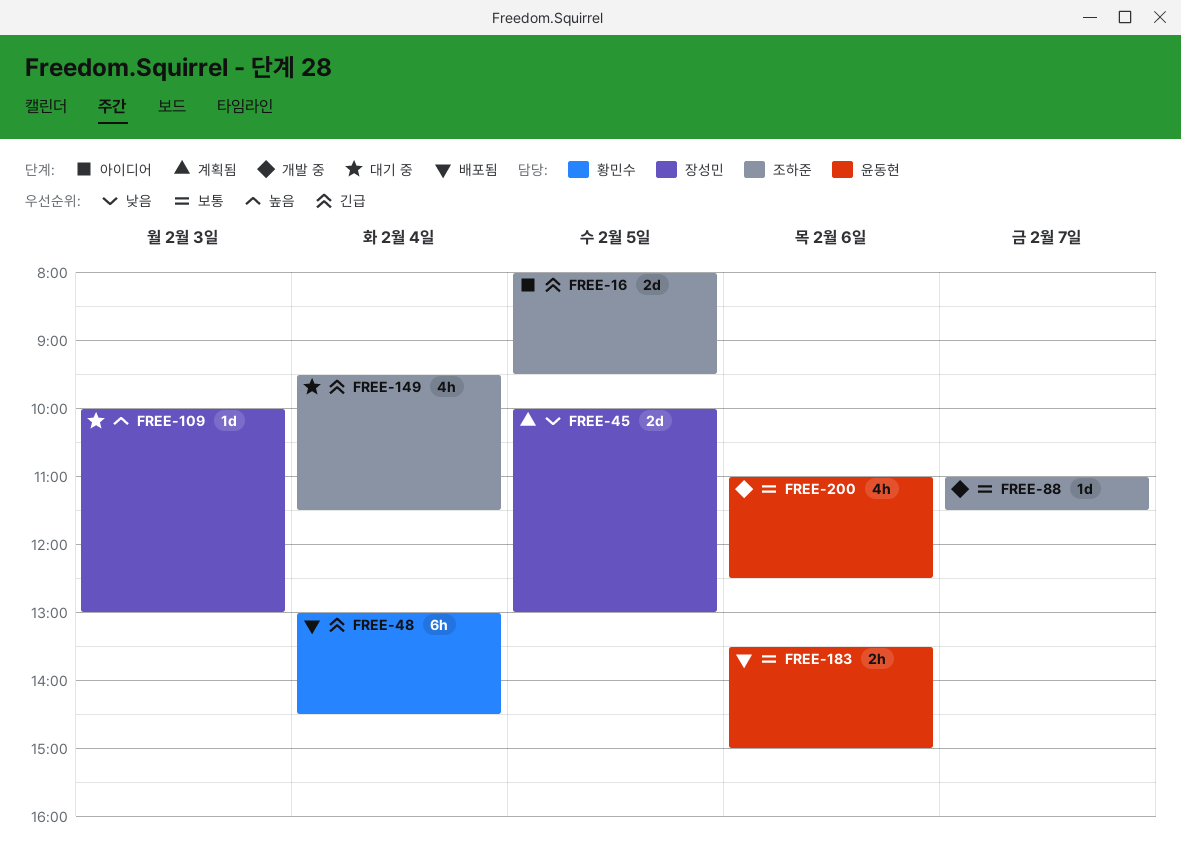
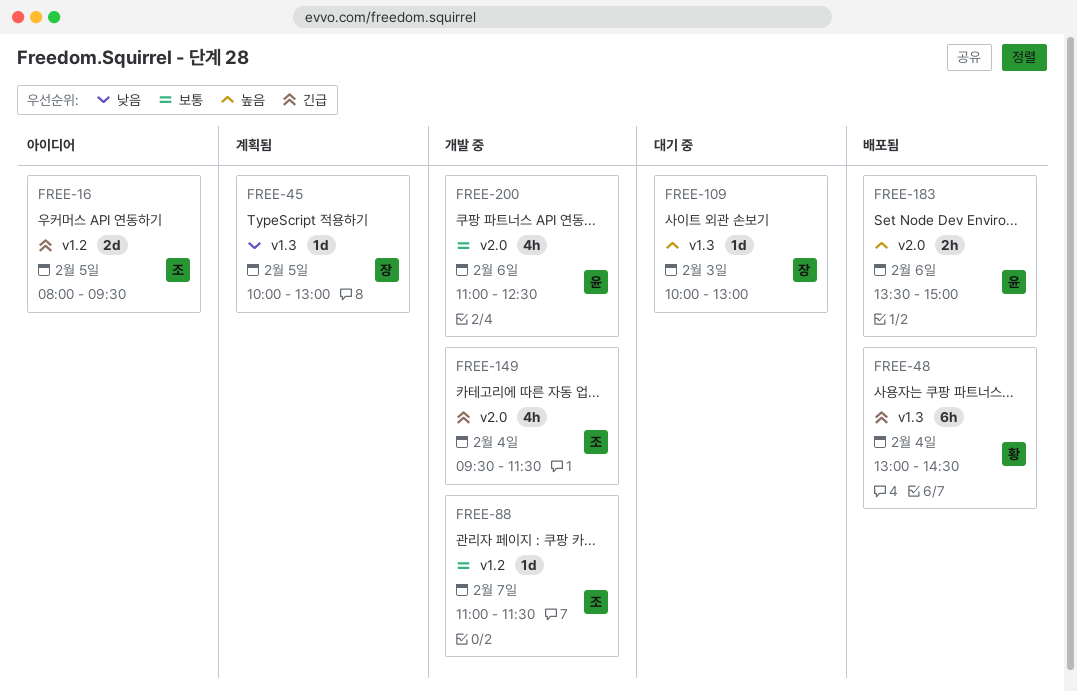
FREE-45, estimate: 2d -> 1d
FREE-149, status: 대기 중 -> 개발 중
FREE-183, priority: 보통 -> 높음

